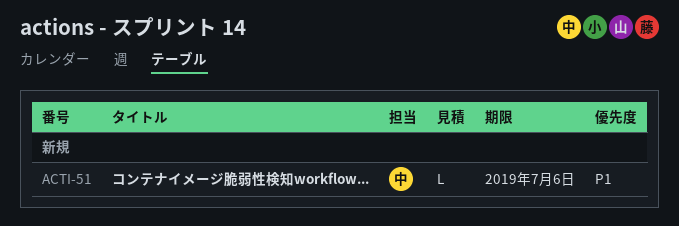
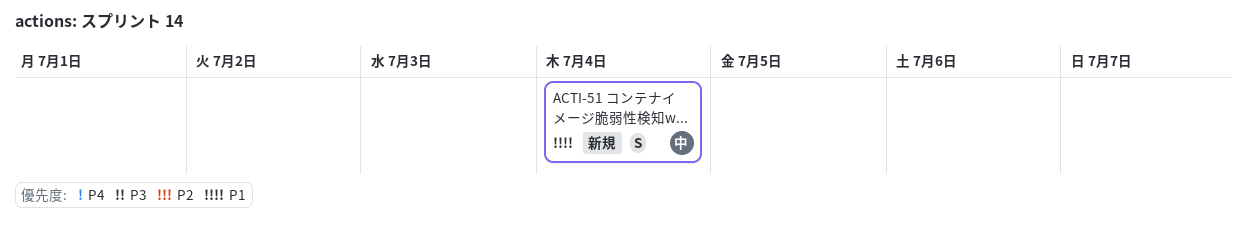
ACTI-51, estimate: L -> S
ACTI-51, due: Jul 6 -> Jul 4

